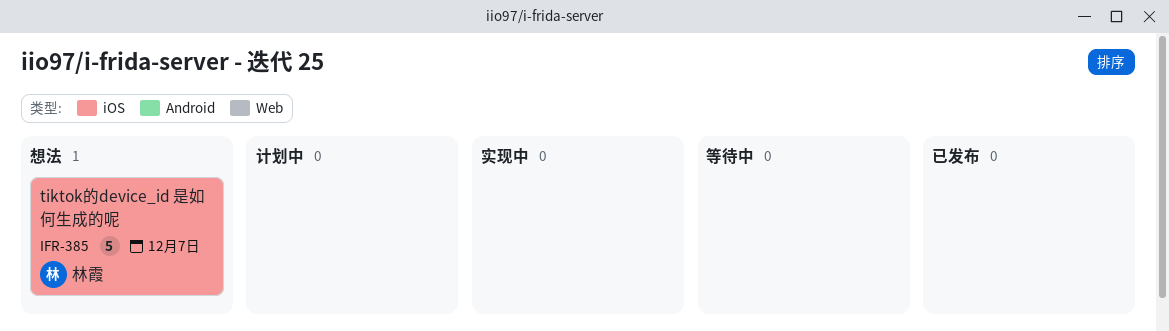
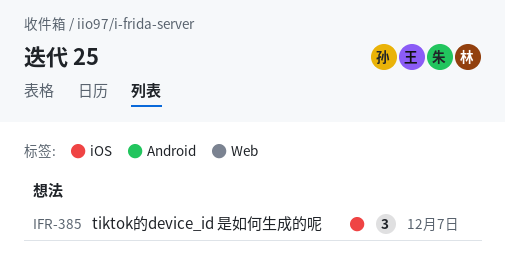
IFR-385, estimate: 5 -> 3

